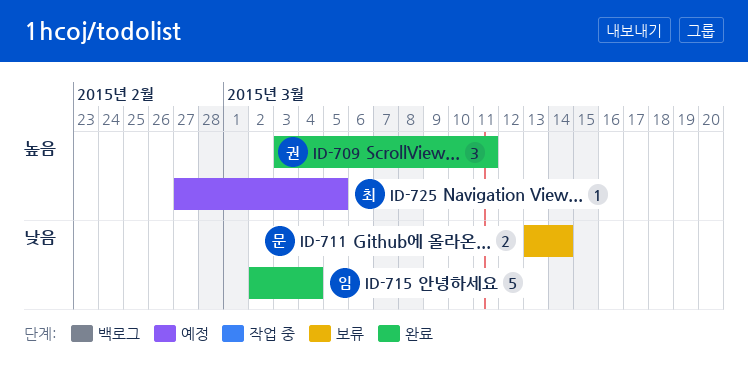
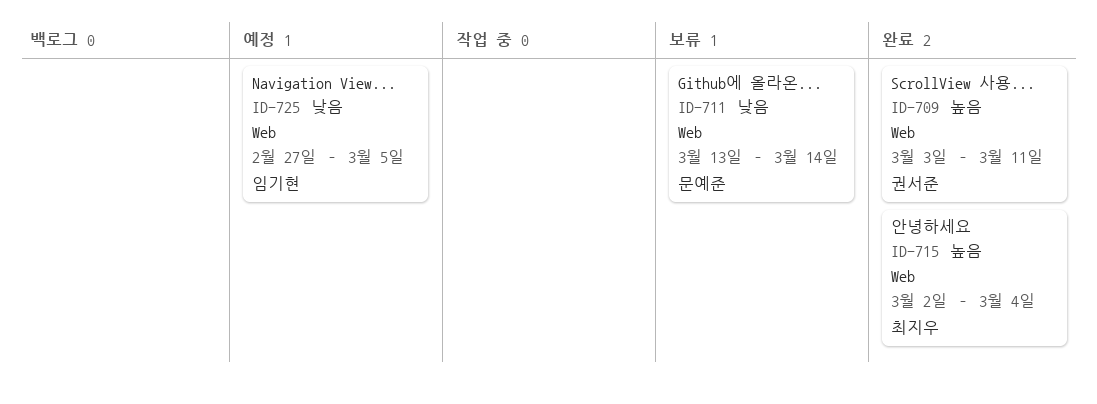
ID-715, owner: 임기현 -> 최지우
ID-715, priority: 낮음 -> 높음
ID-725, owner: 최지우 -> 임기현
ID-725, priority: 높음 -> 낮음

